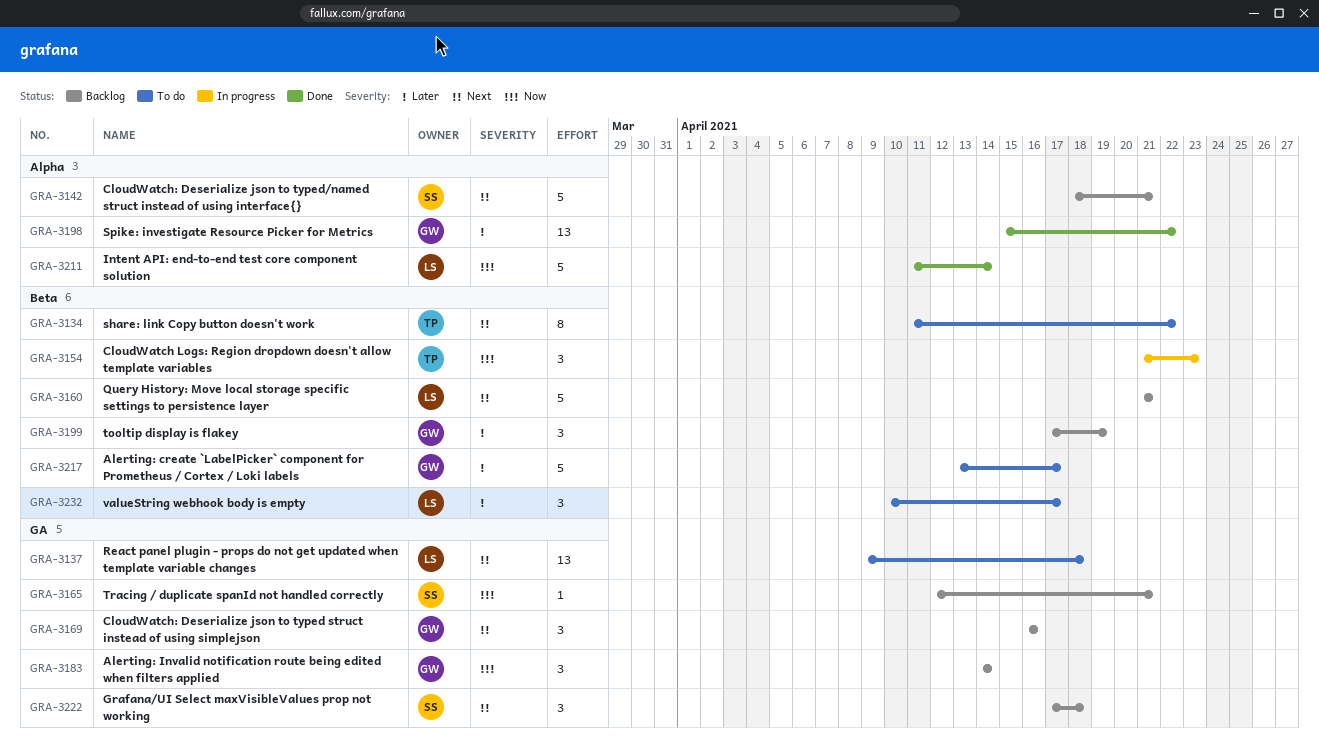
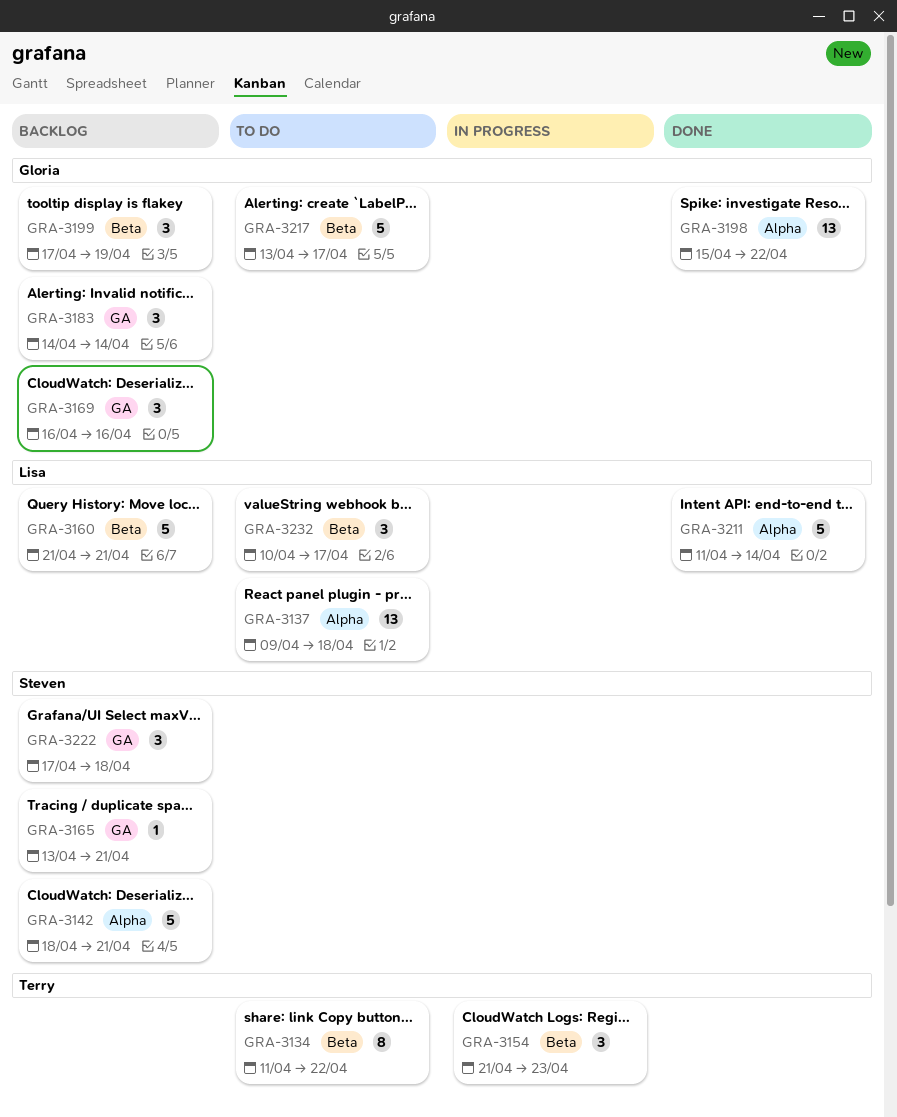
GRA-3137, label: GA -> Alpha
GRA-3165, start: Apr 12 -> Apr 13

